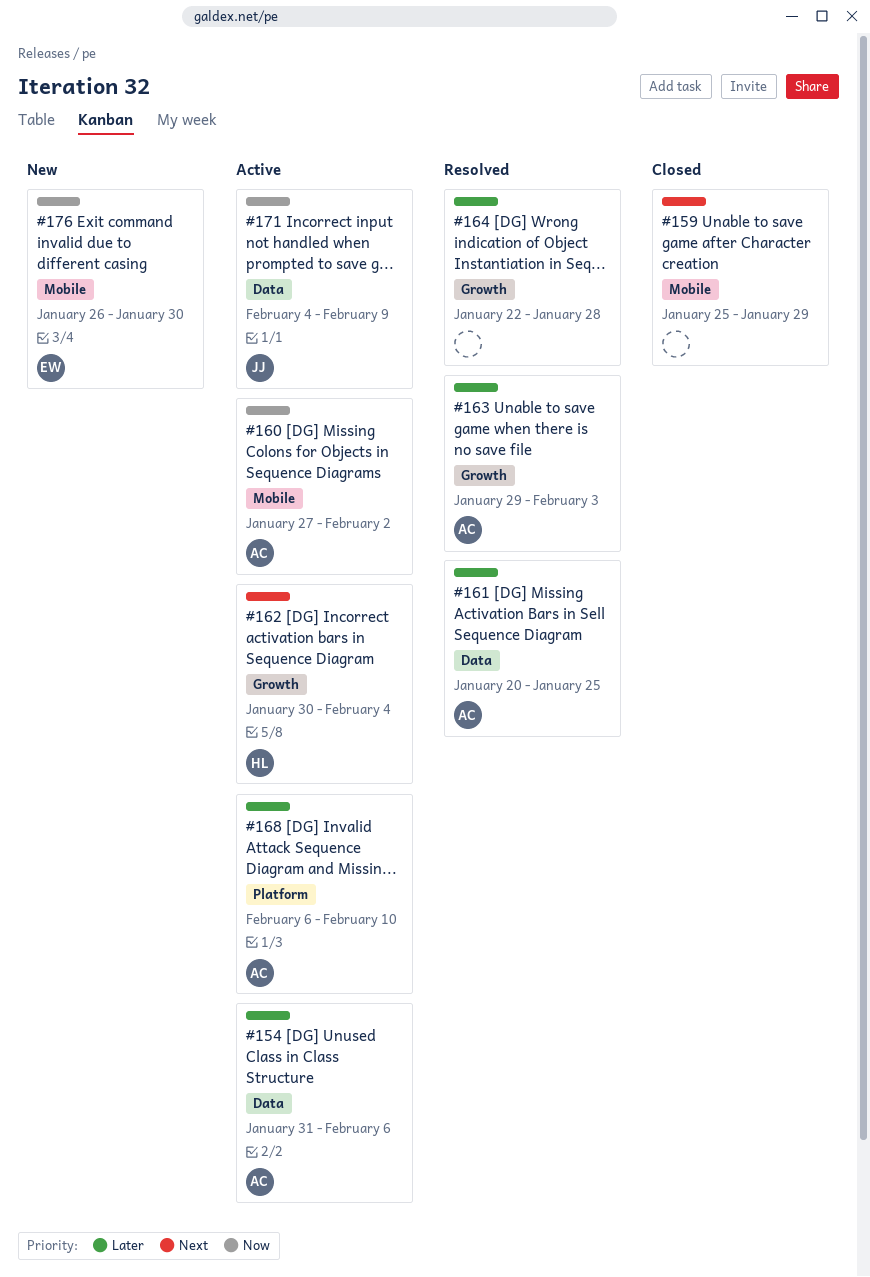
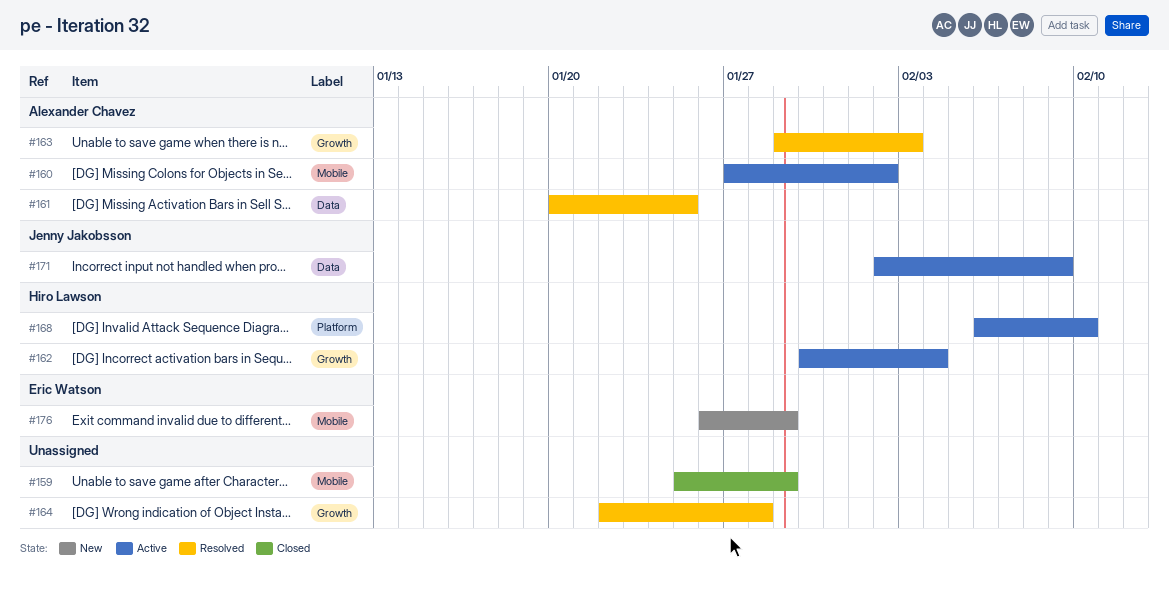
#154: present -> none
#168, owner: Alexander Chavez -> Hiro Lawson
#171, start: Feb 4 -> Feb 2
#176, due: Jan 30 -> Jan 29

